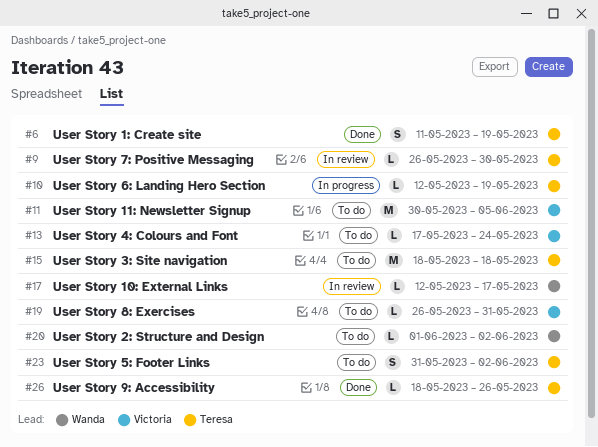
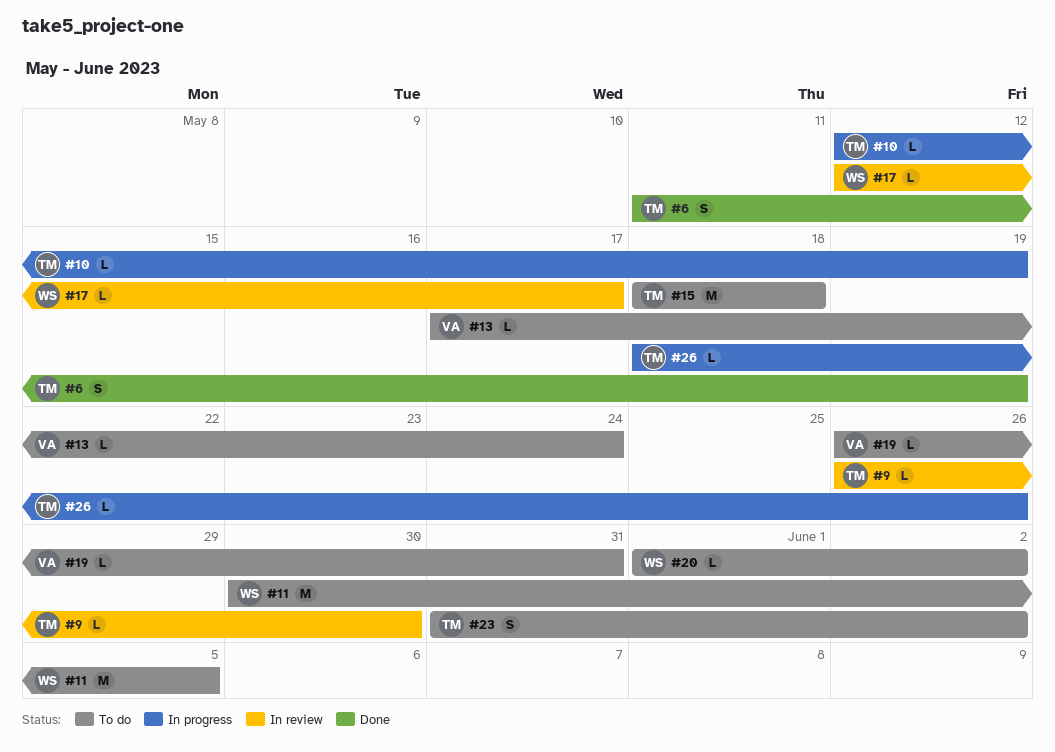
#11, owner: Victoria -> Wanda
#26, status: Done -> In progress

